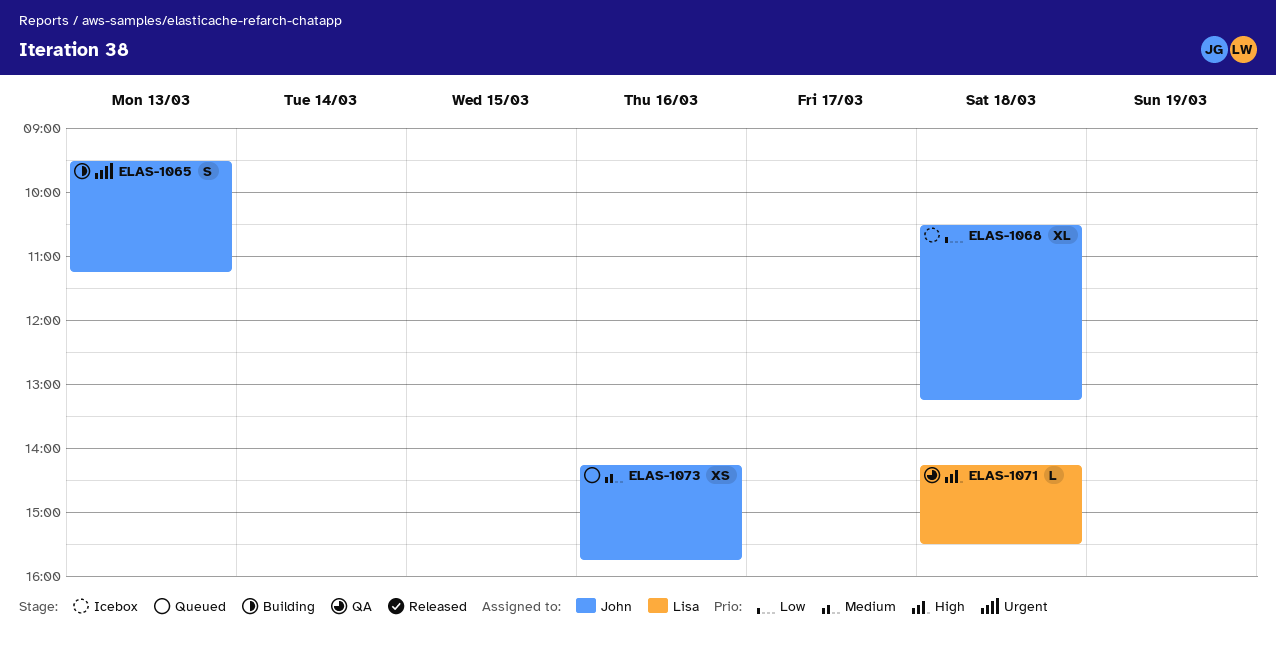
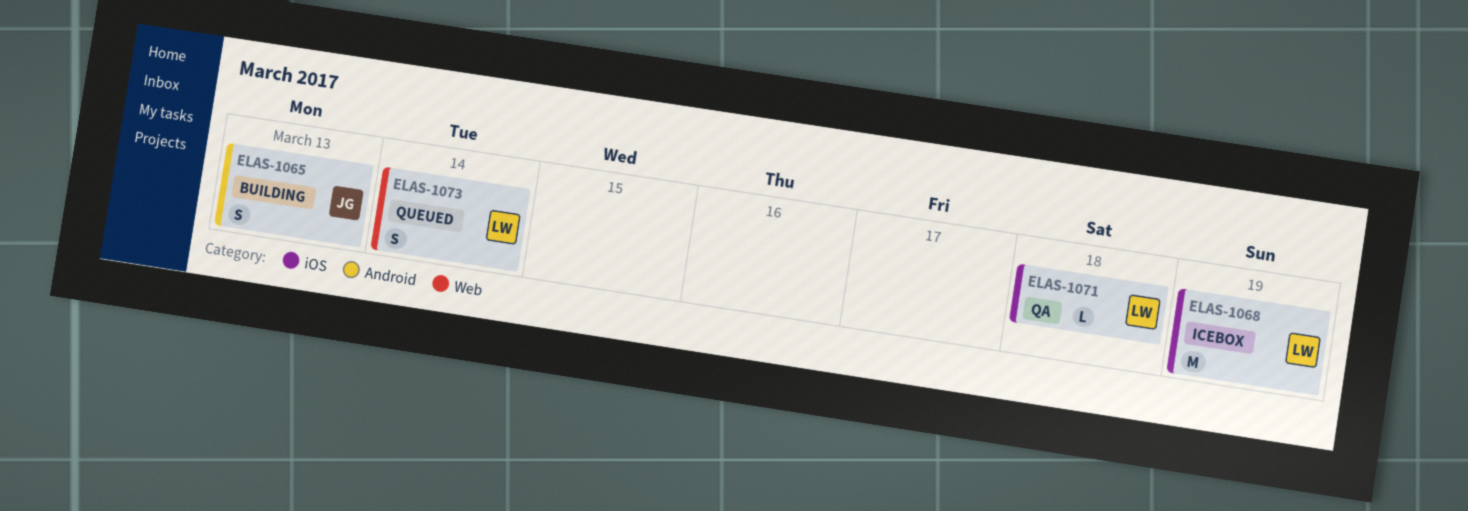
ELAS-1068, owner: John -> Lisa
ELAS-1068, estimate: XL -> M
ELAS-1068, day: Mar 18 -> Mar 19
ELAS-1073, owner: John -> Lisa
ELAS-1073, estimate: XS -> S
ELAS-1073, day: Mar 16 -> Mar 14

